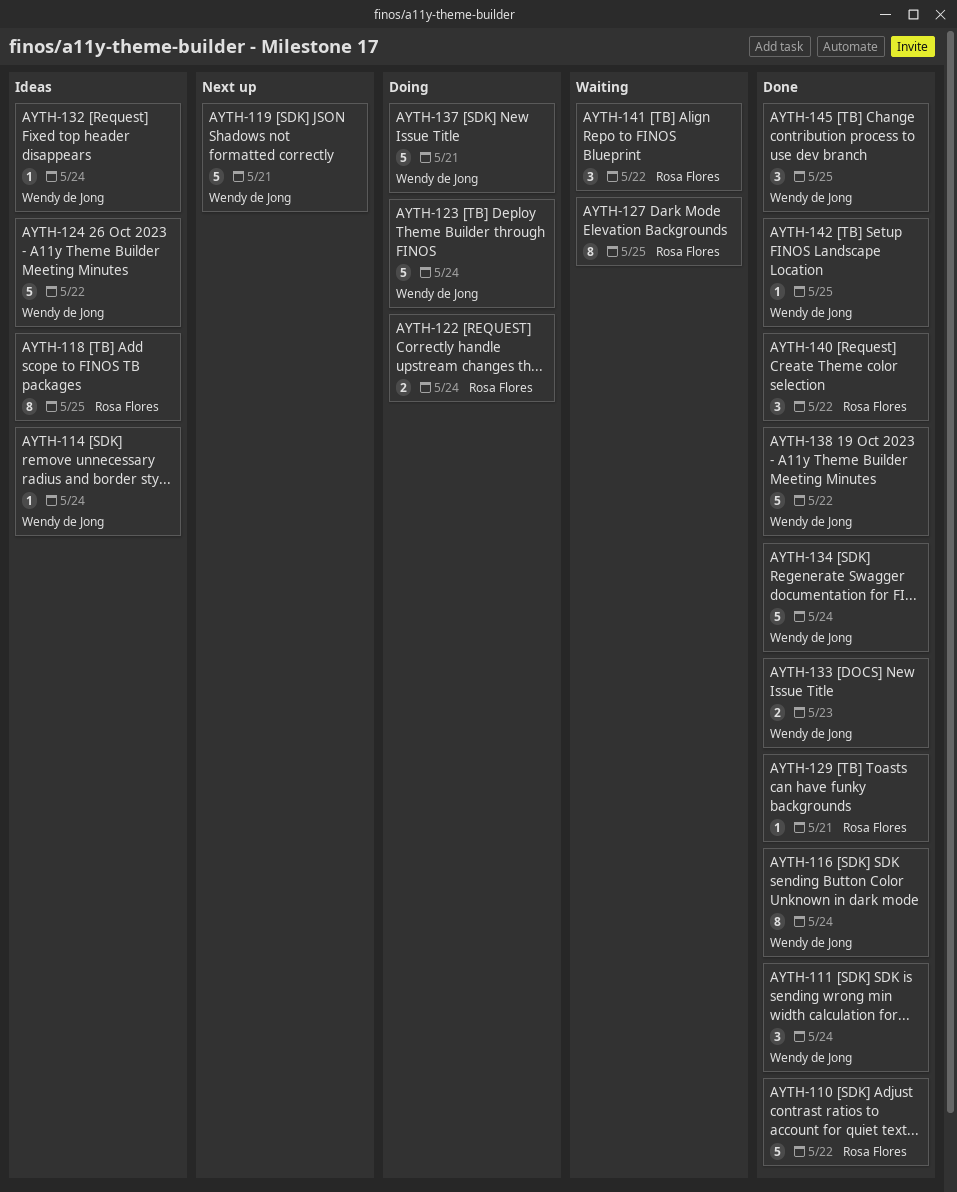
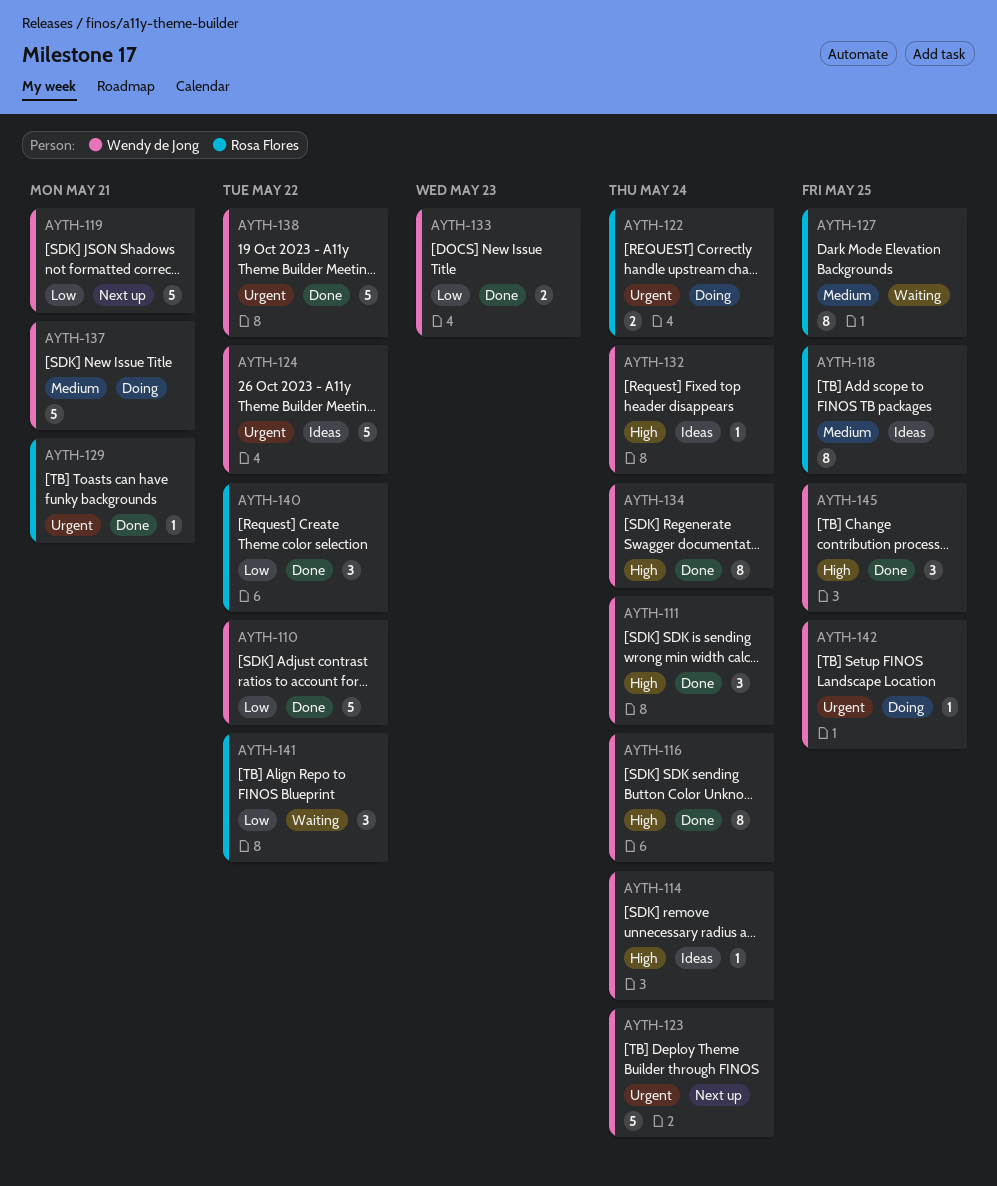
AYTH-110, owner: Rosa Flores -> Wendy de Jong
AYTH-123, status: Doing -> Next up
AYTH-134, estimate: 5 -> 8
AYTH-142, status: Done -> Doing

